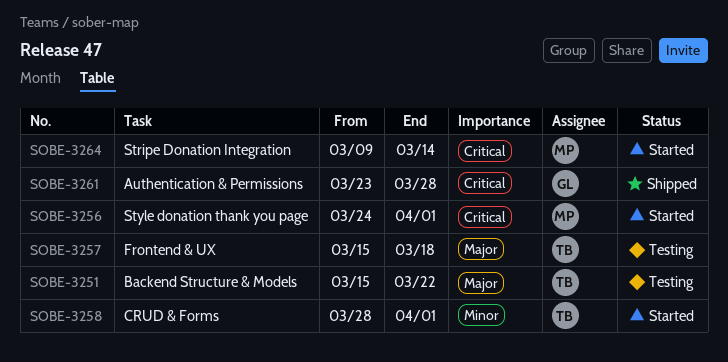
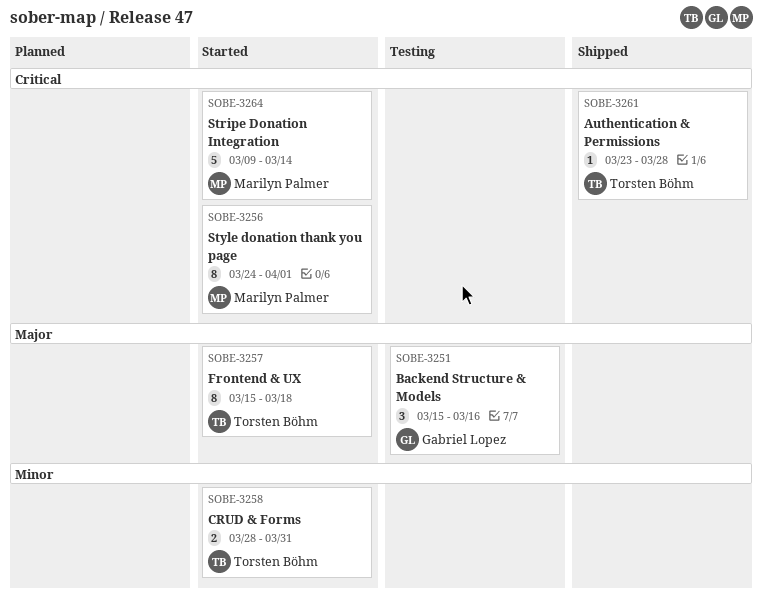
SOBE-3251, owner: Torsten Böhm -> Gabriel Lopez
SOBE-3251, due: Mar 22 -> Mar 16
SOBE-3257, status: Testing -> Started
SOBE-3258, due: Apr 1 -> Mar 31
SOBE-3261, owner: Gabriel Lopez -> Torsten Böhm

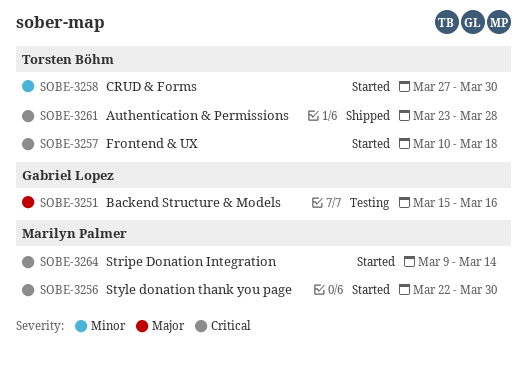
SOBE-3256, start: Mar 24 -> Mar 22
SOBE-3256, due: Apr 1 -> Mar 30
SOBE-3257, priority: Major -> Critical
SOBE-3257, start: Mar 15 -> Mar 10
SOBE-3258, start: Mar 28 -> Mar 27
SOBE-3258, due: Mar 31 -> Mar 30

